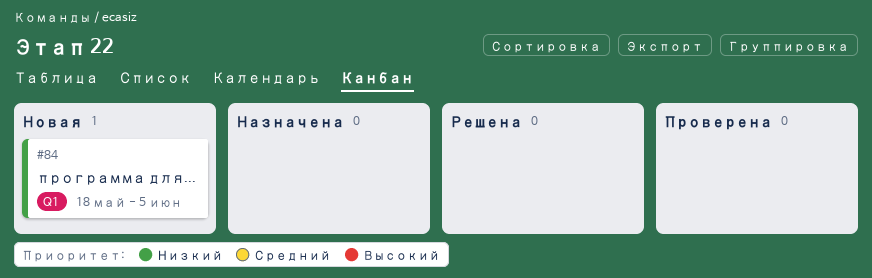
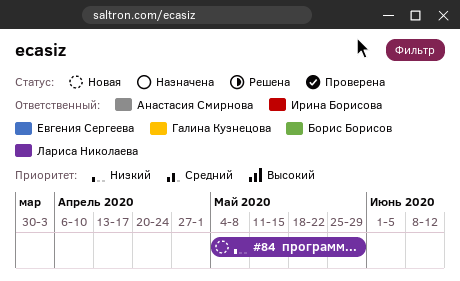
#84, start: May 18 -> May 4
#84, due: Jun 5 -> May 29

